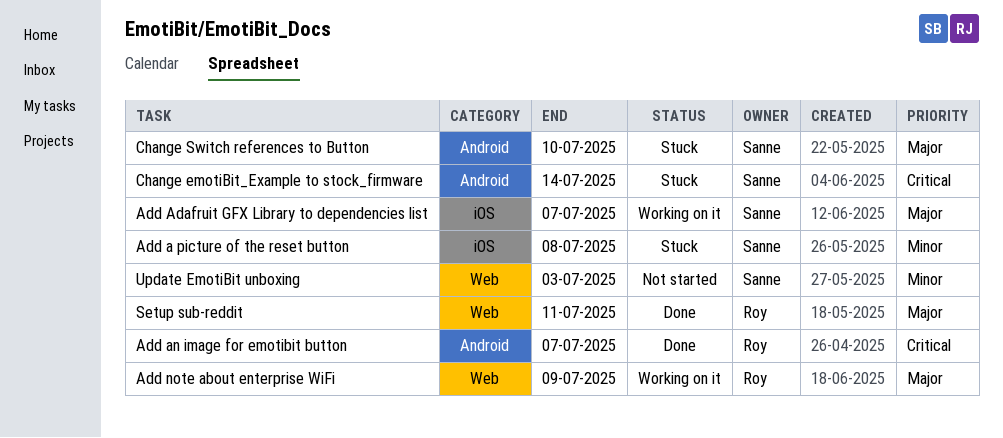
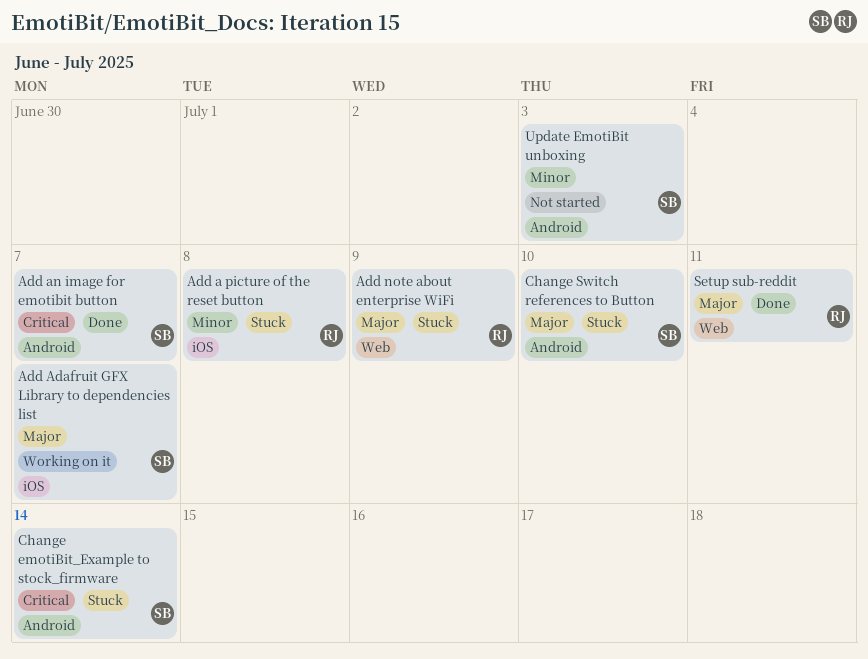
Add a picture of the reset button, owner: Sanne -> Roy
Add an image for emotibit button, owner: Roy -> Sanne
Add note about enterprise WiFi, status: Working on it -> Stuck
Update EmotiBit unboxing, label: Web -> Android

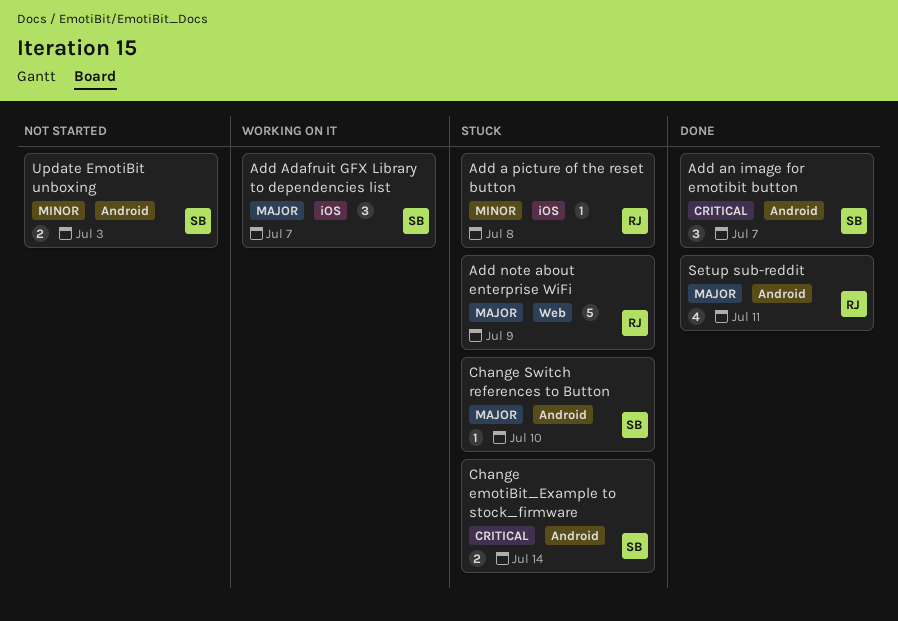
Setup sub-reddit, label: Web -> Android

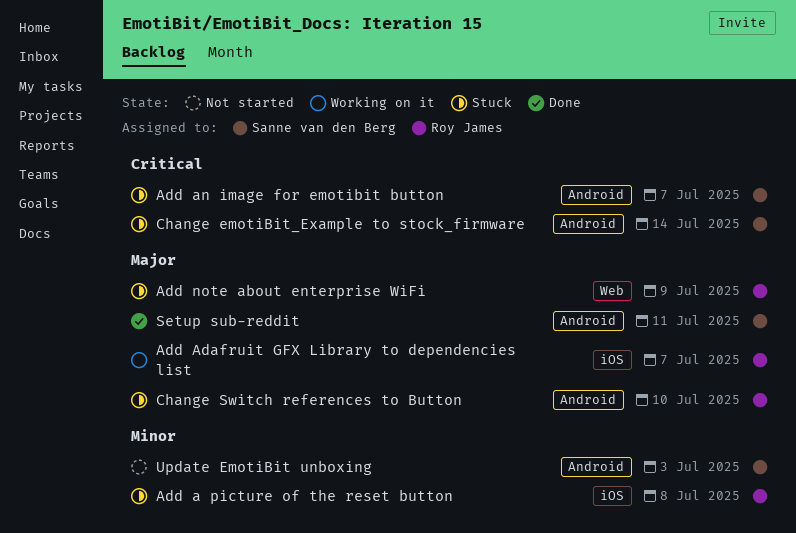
Add Adafruit GFX Library to dependencies list, owner: Sanne van den Berg -> Roy James
Add an image for emotibit button, status: Done -> Stuck
Change Switch references to Button, owner: Sanne van den Berg -> Roy James
Setup sub-reddit, owner: Roy James -> Sanne van den Berg

